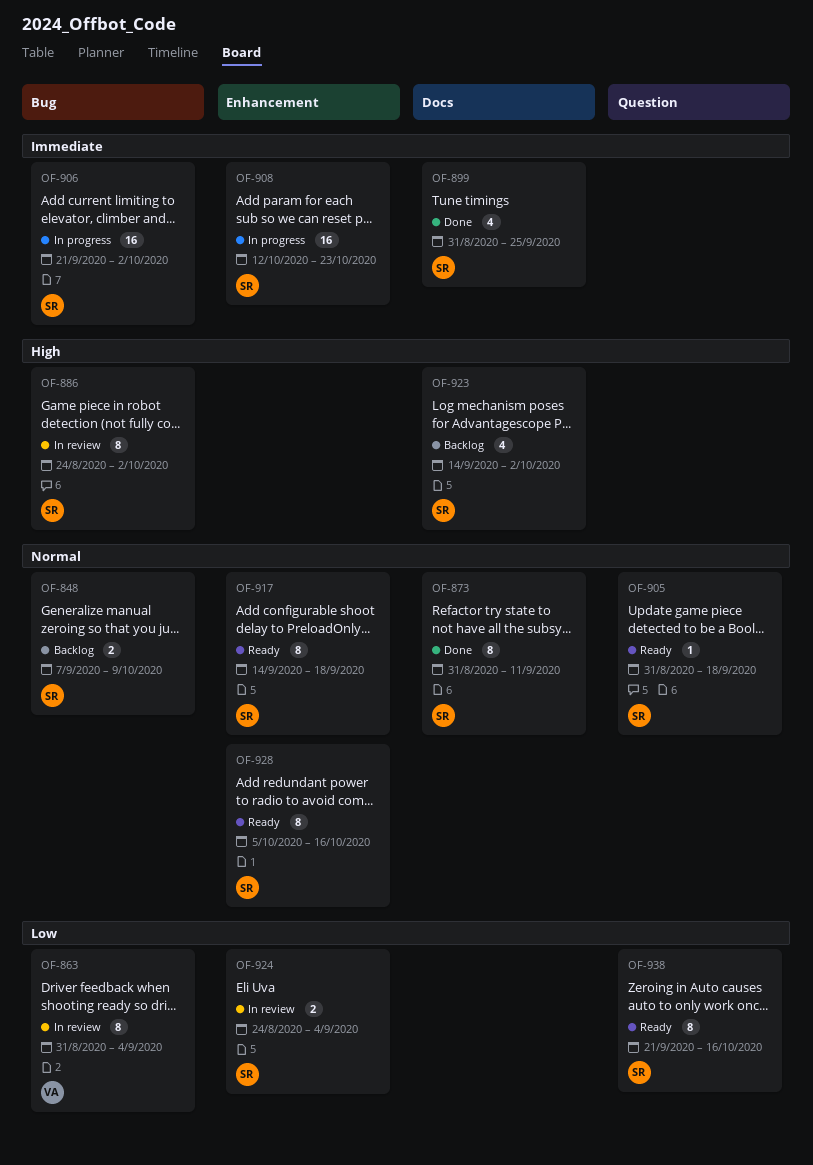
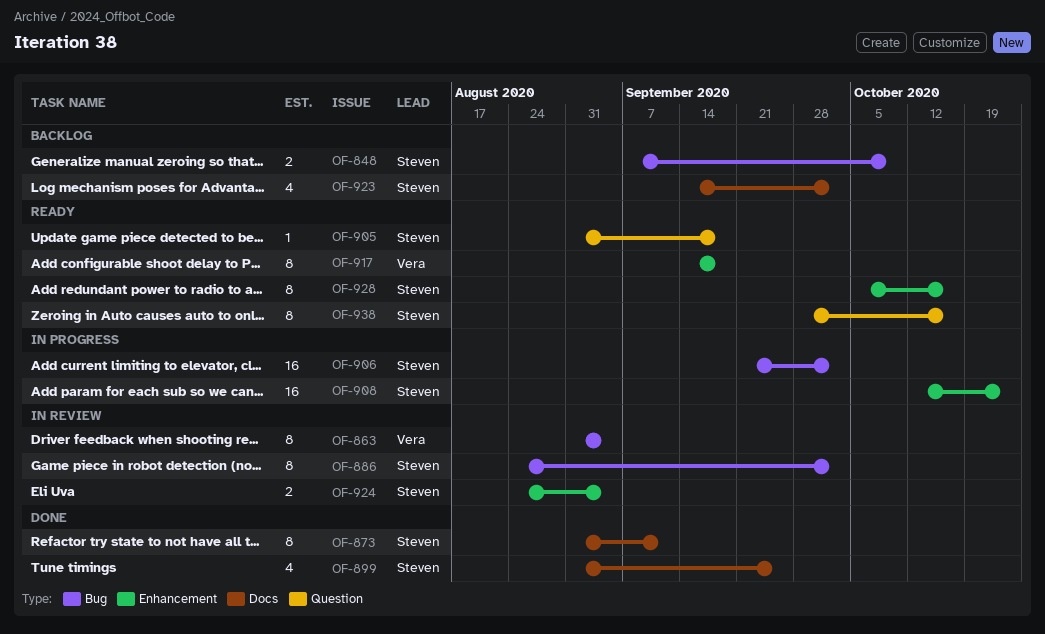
OF-917, owner: Steven -> Vera
OF-938, start: Sep 21 -> Sep 28

